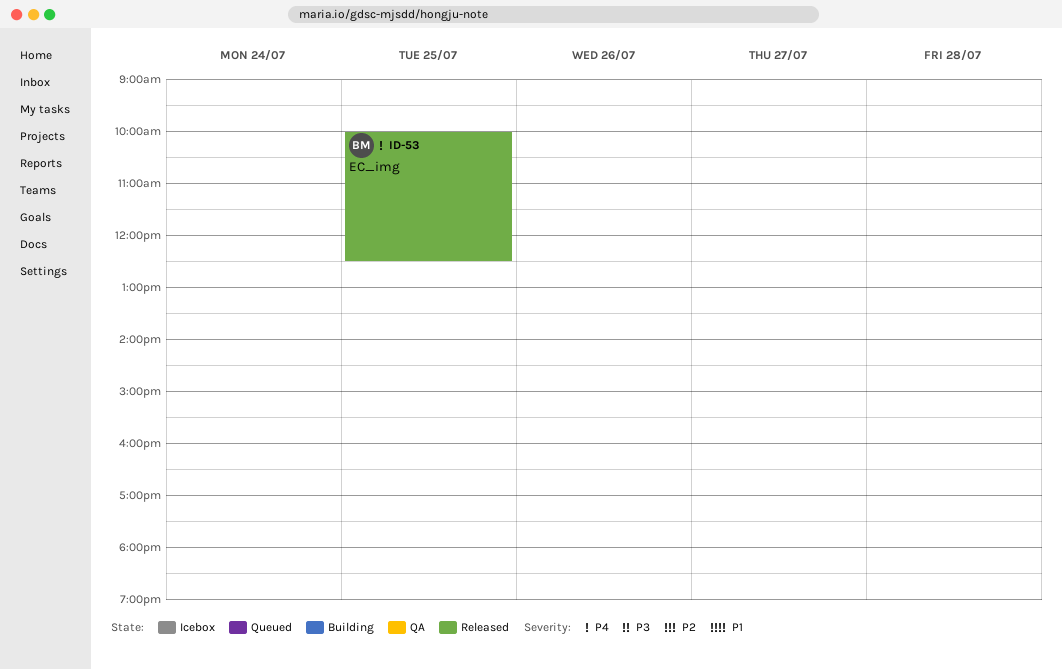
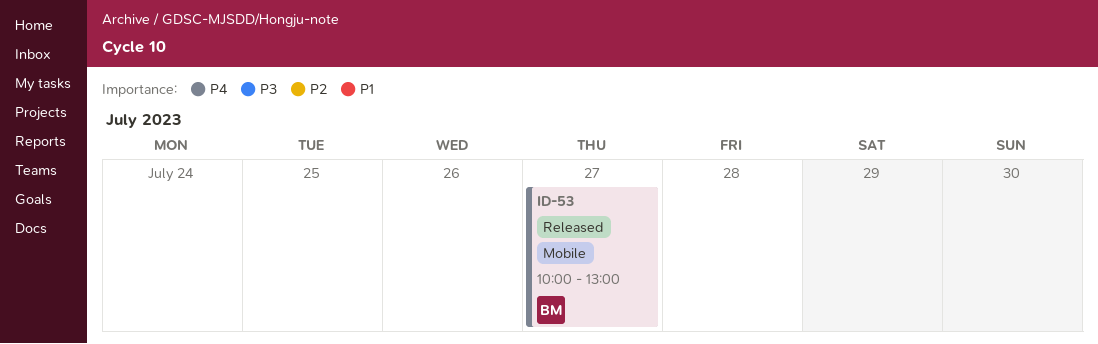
ID-53, day: Jul 25 -> Jul 27
ID-53, ends: 12:30 -> 13:00

